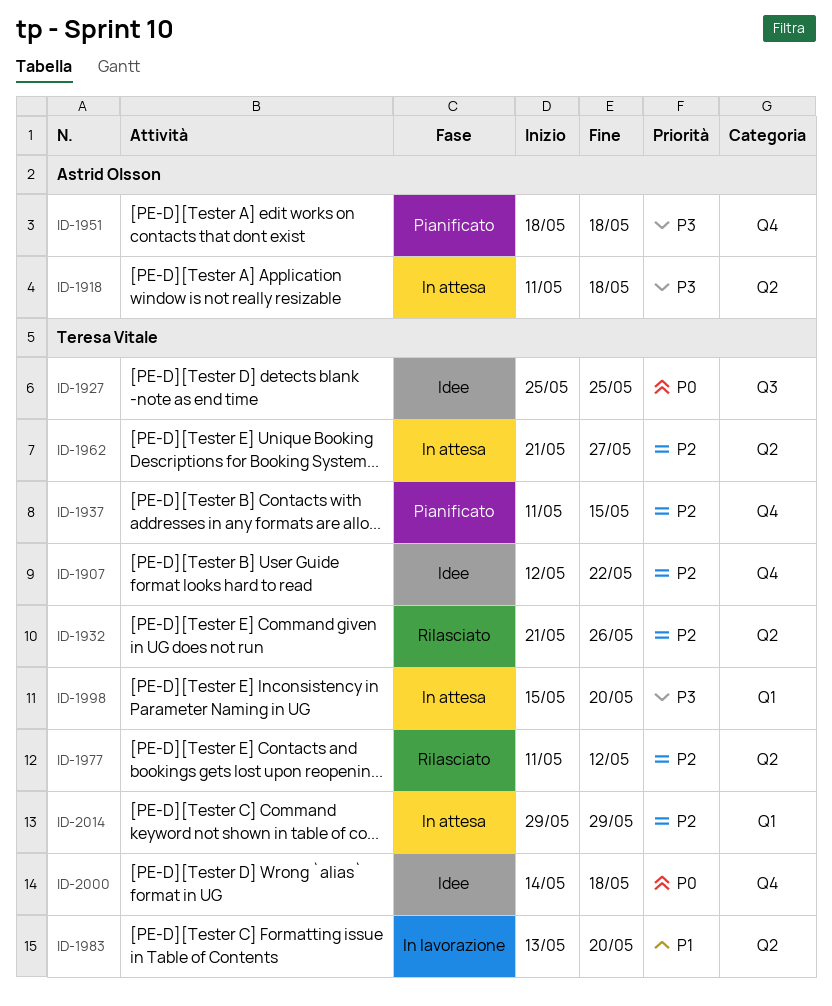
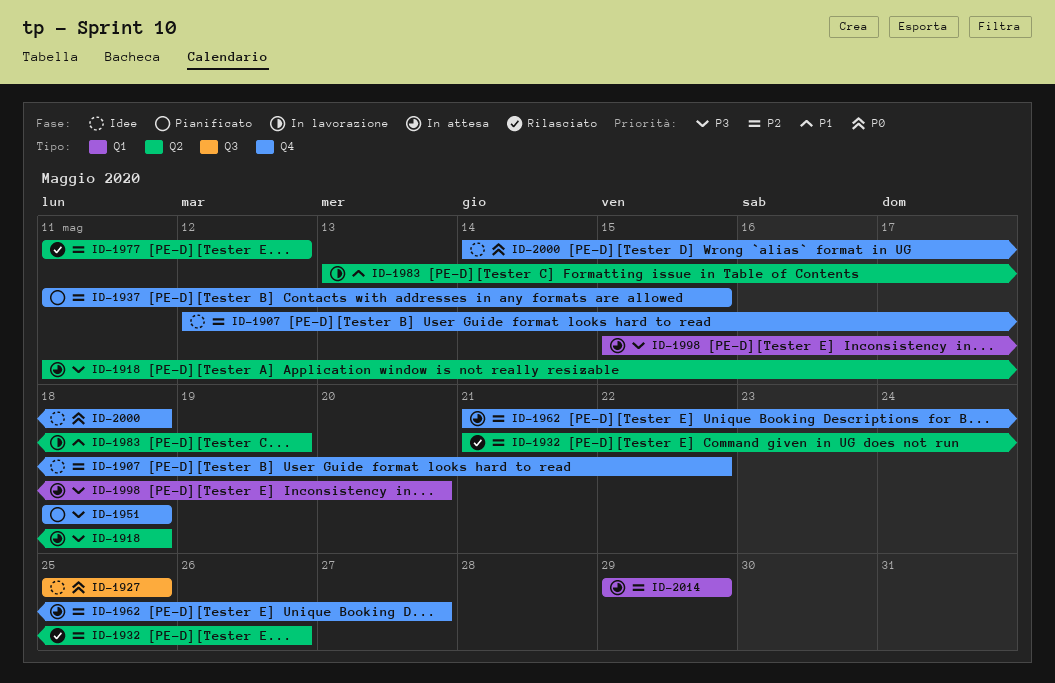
ID-1962, label: Q2 -> Q4
ID-1983, due: May 20 -> May 19

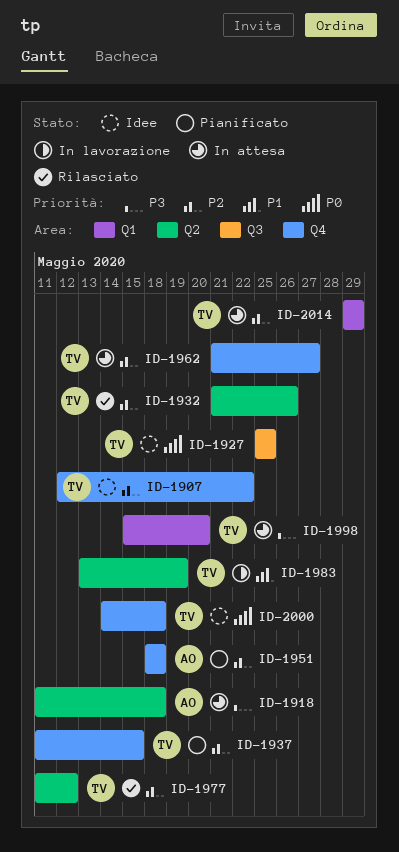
ID-1951, priority: P3 -> P2

